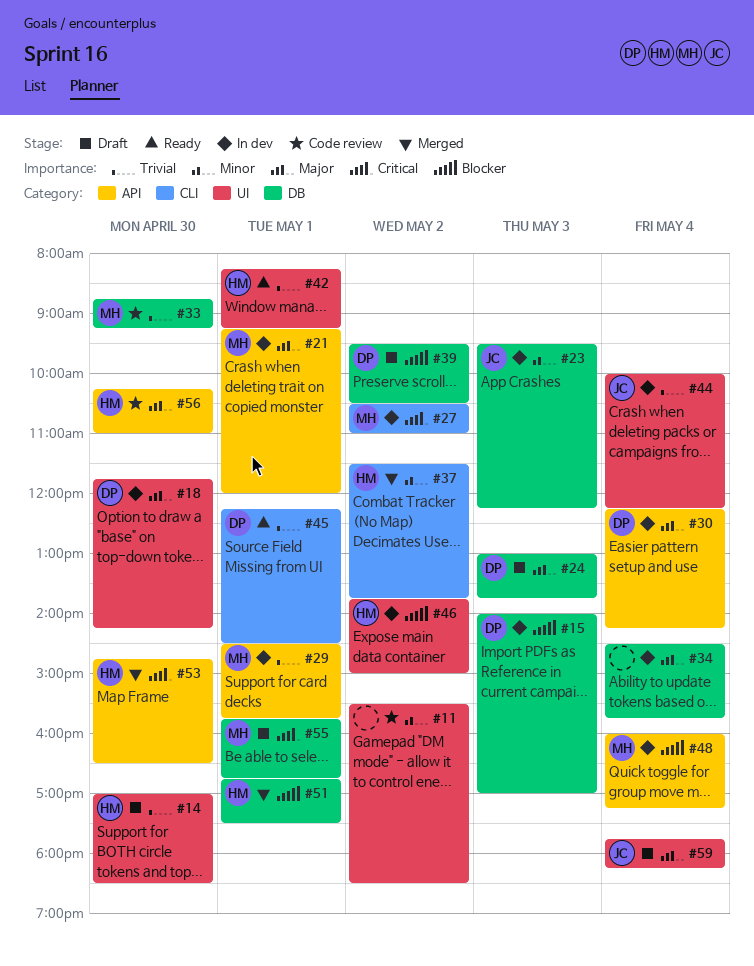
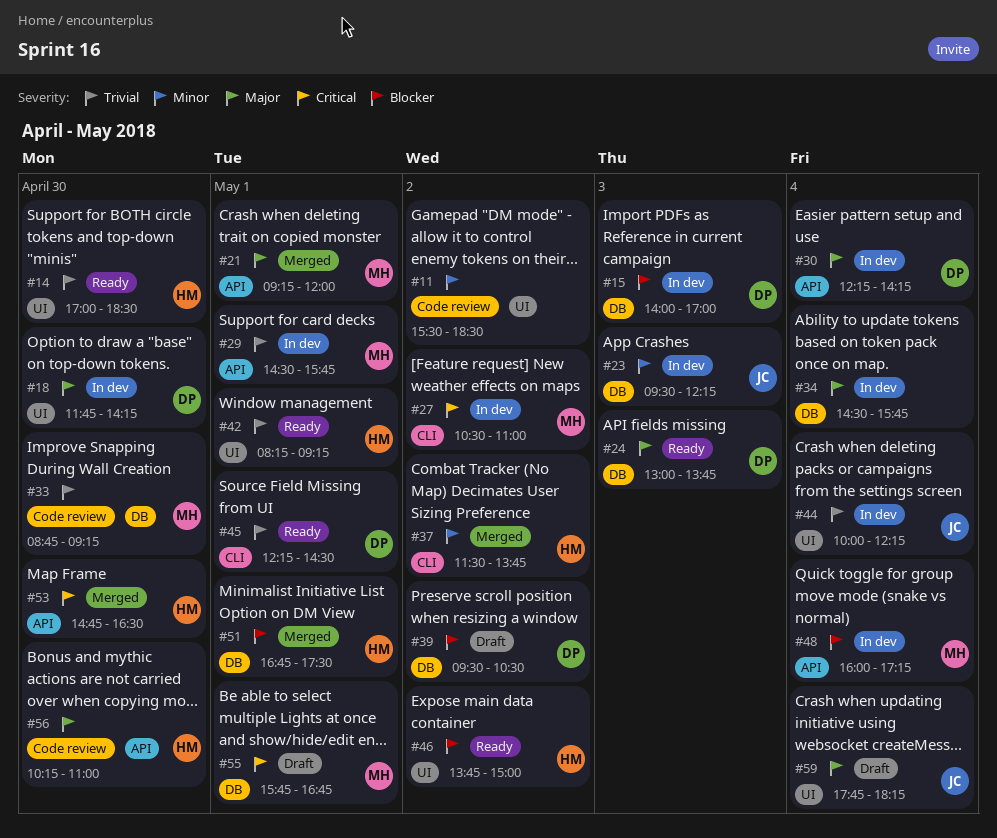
#14, status: Draft -> Ready
#21, status: In dev -> Merged
#24, status: Draft -> Ready
#46, status: In dev -> Ready

